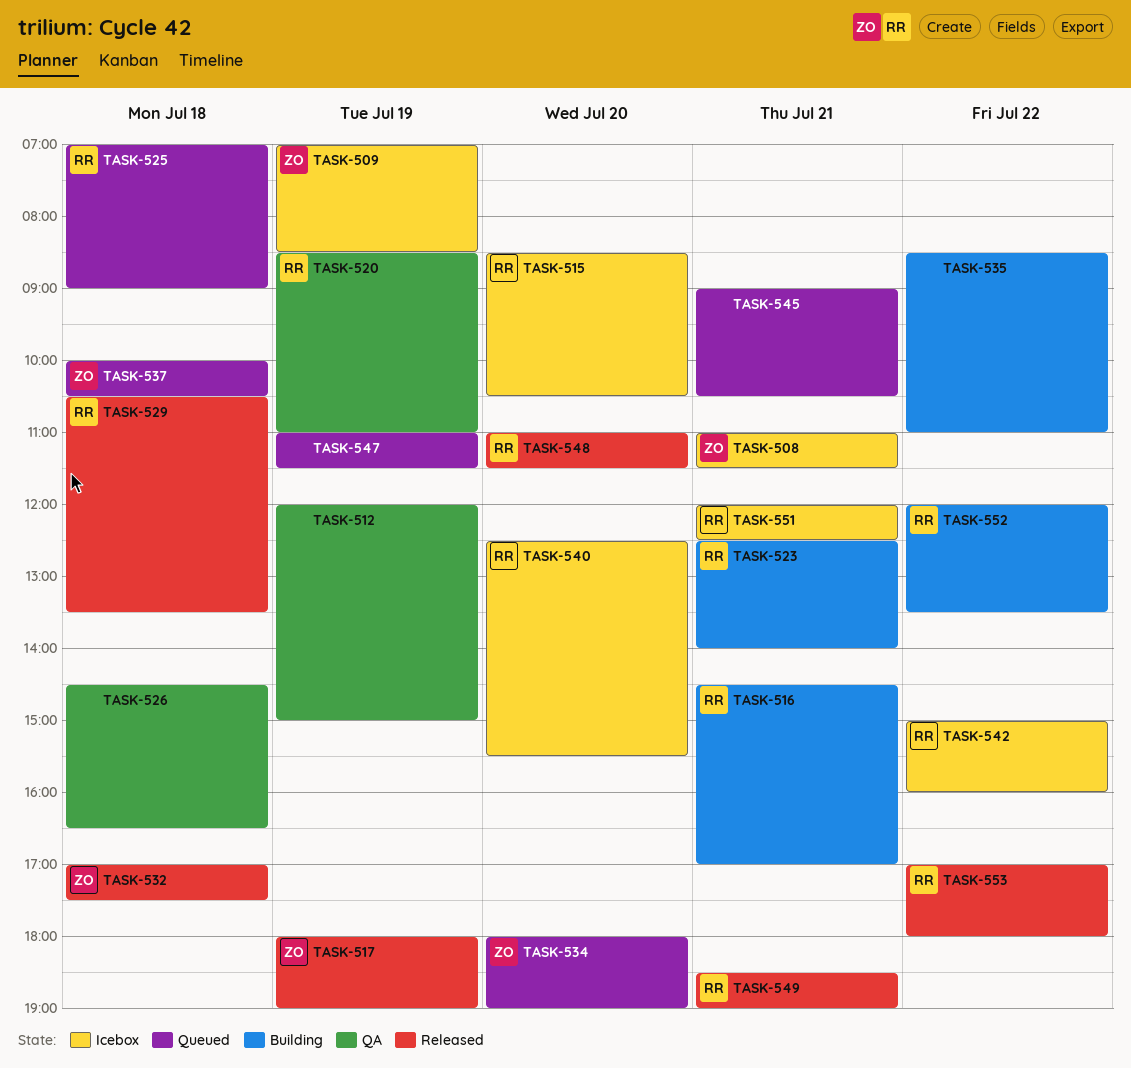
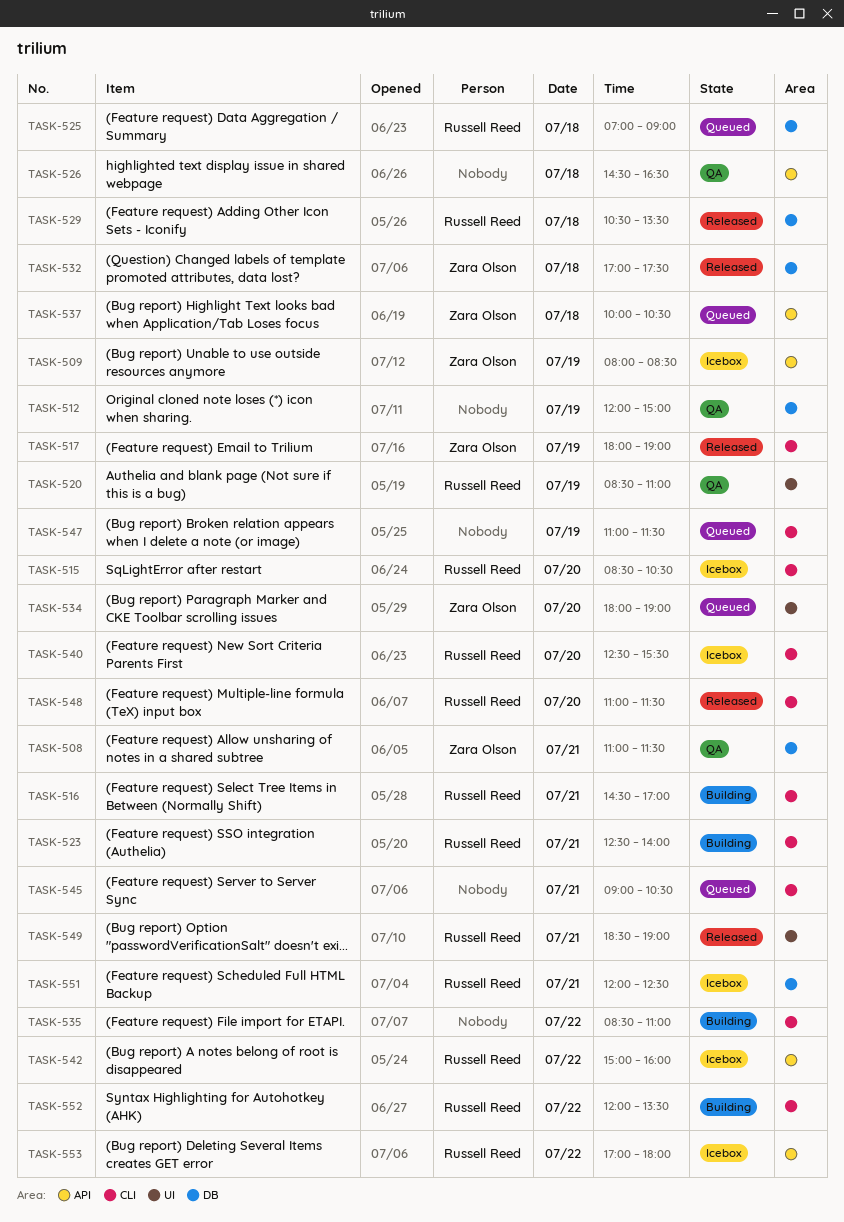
TASK-508, status: Icebox -> QA
TASK-509, begins: 07:00 -> 08:00
TASK-553, status: Released -> Icebox

